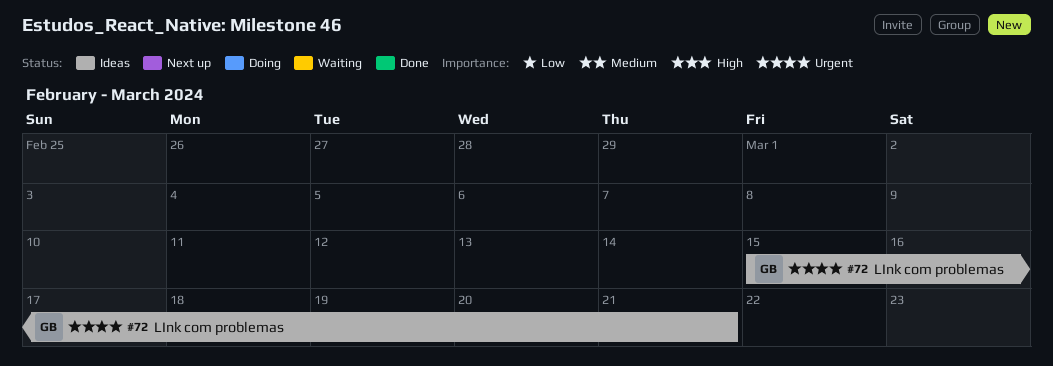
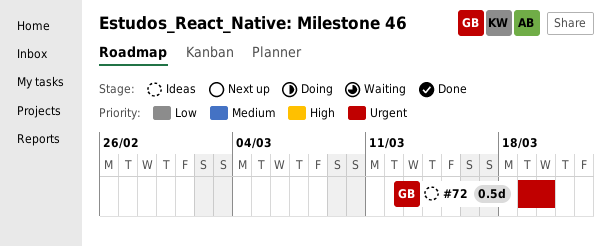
#72, start: Mar 15 -> Mar 19
#72, due: Mar 21 -> Mar 20

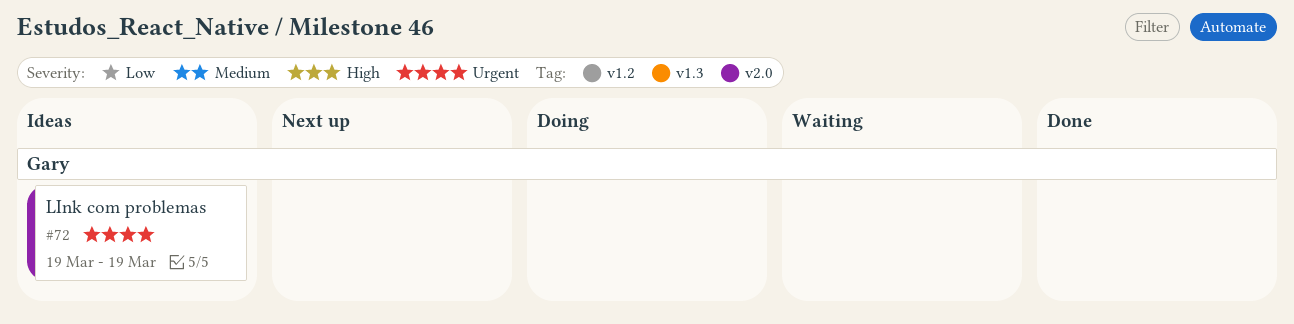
#72, due: Mar 20 -> Mar 19

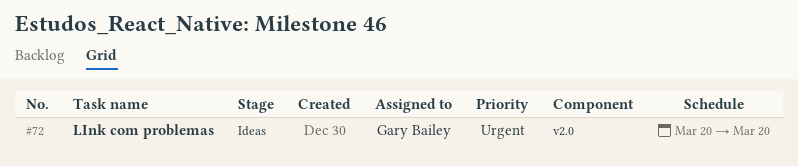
#72, start: Mar 19 -> Mar 20
#72, due: Mar 19 -> Mar 20

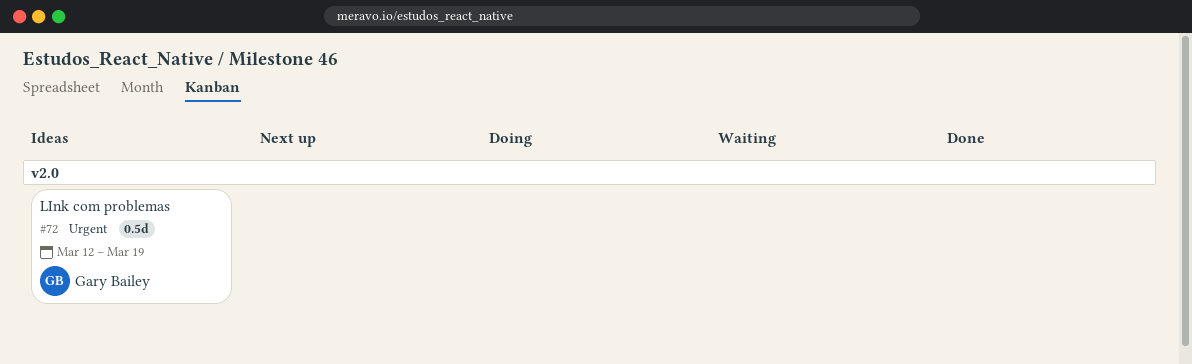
#72, start: Mar 20 -> Mar 12
#72, due: Mar 20 -> Mar 19

